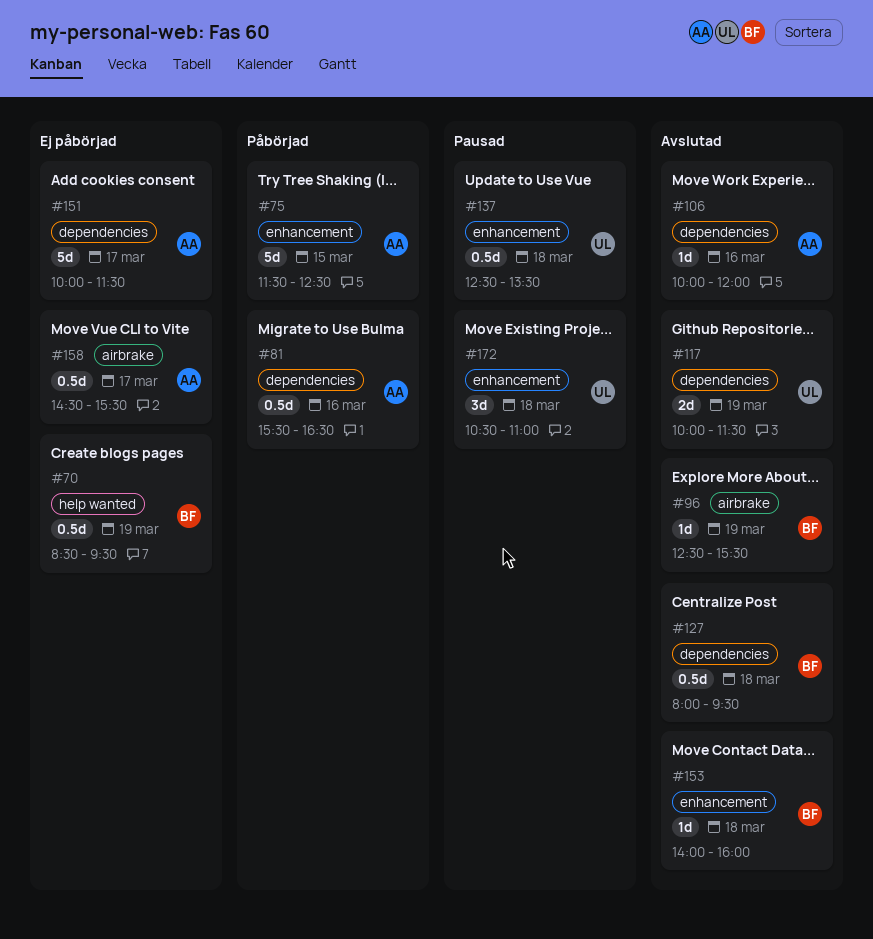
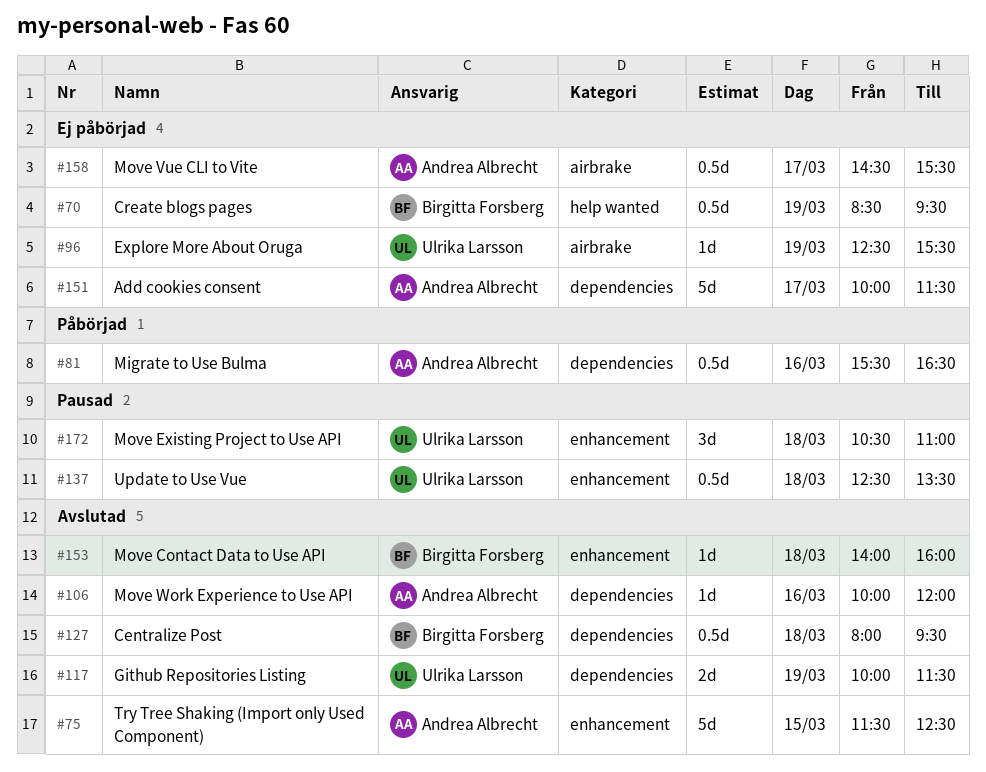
#75, status: Påbörjad -> Avslutad
#96, status: Avslutad -> Ej påbörjad
#96, owner: Birgitta Forsberg -> Ulrika Larsson

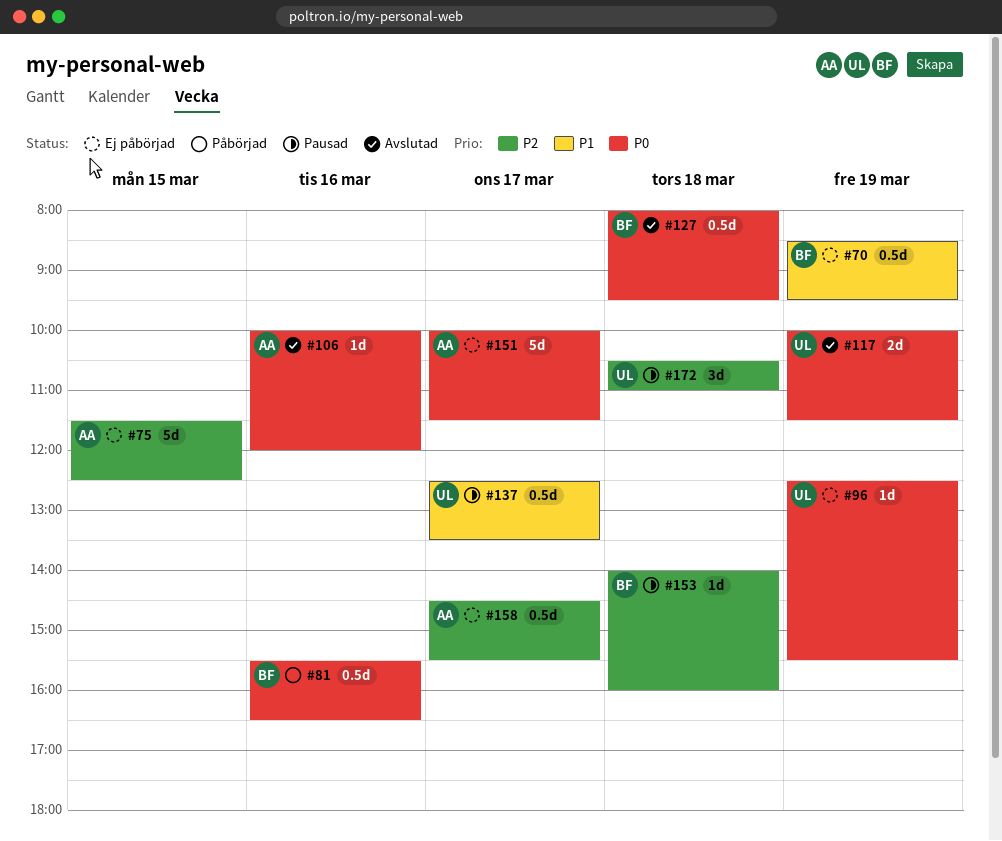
#75, status: Avslutad -> Ej påbörjad
#81, owner: Andrea Albrecht -> Birgitta Forsberg
#137, day: Mar 18 -> Mar 17
#153, status: Avslutad -> Pausad

